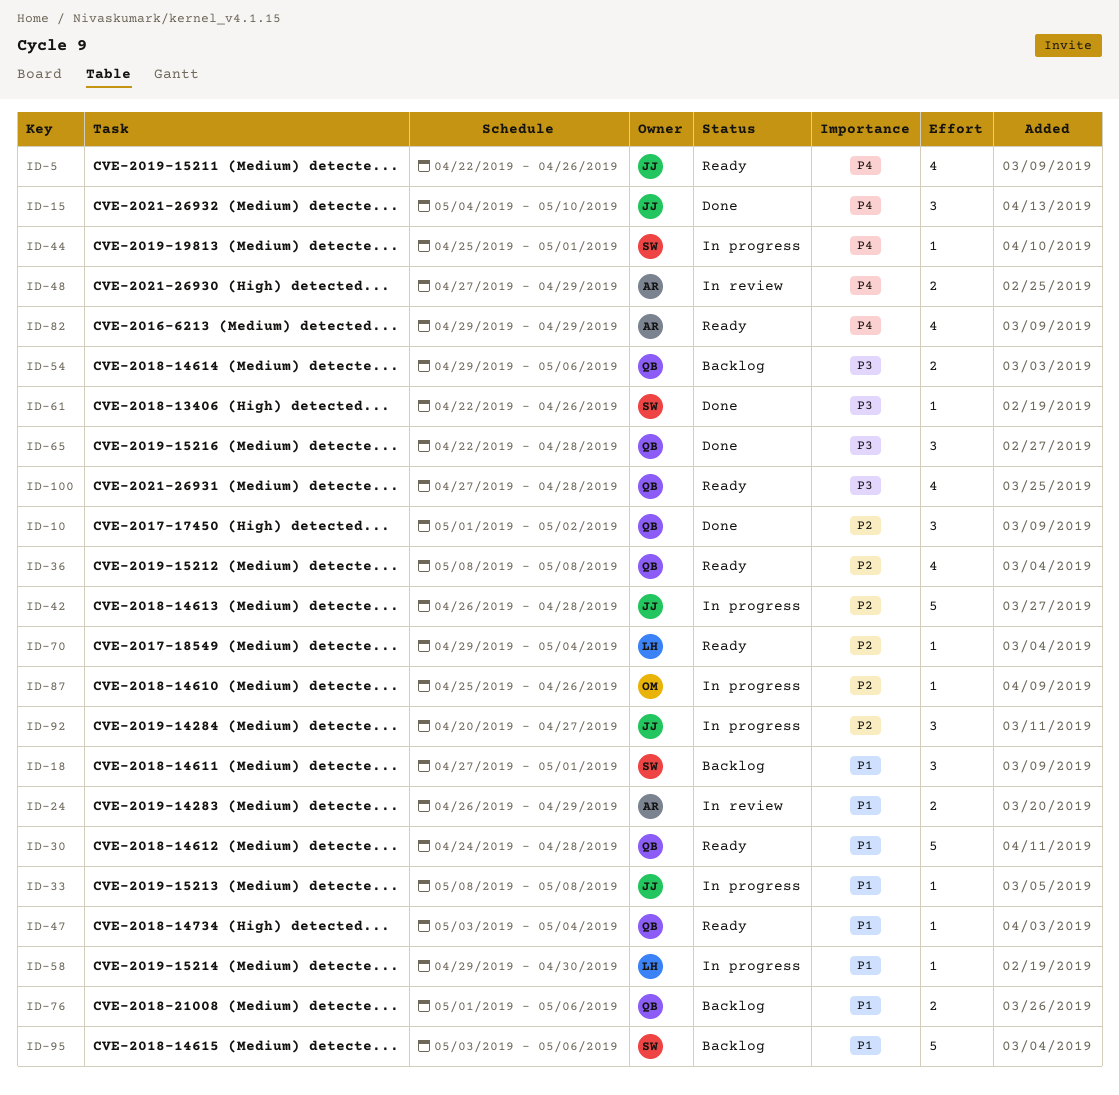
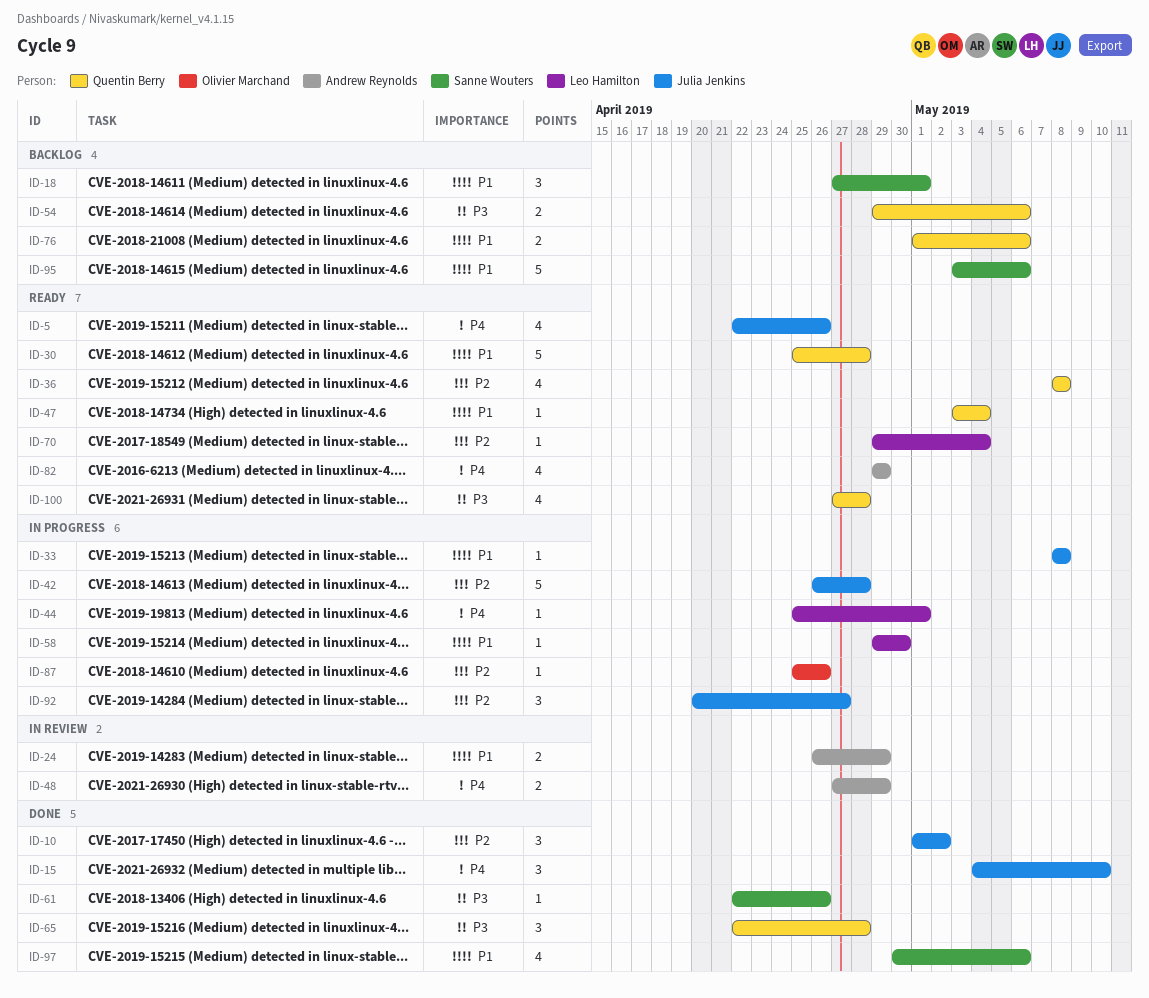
ID-10, owner: Quentin Berry -> Julia Jenkins
ID-30, start: Apr 24 -> Apr 25
ID-44, owner: Sanne Wouters -> Leo Hamilton
ID-97: none -> present

